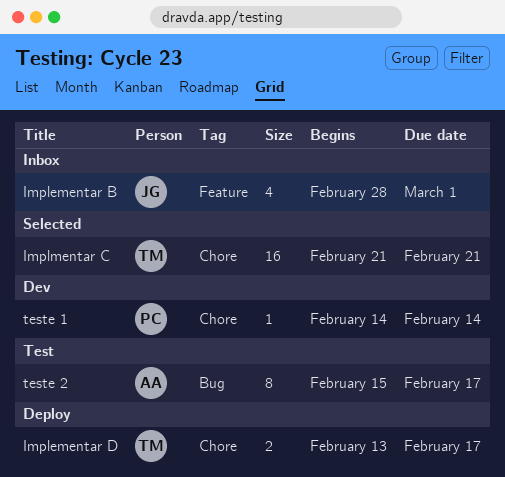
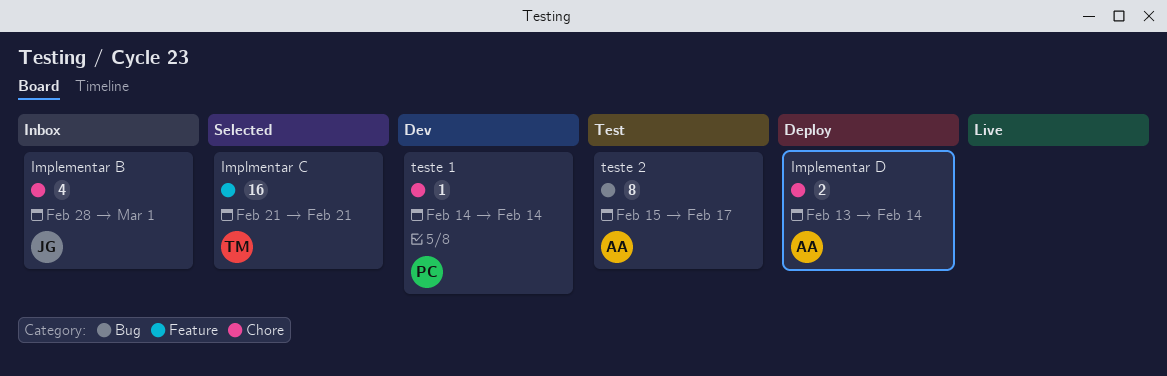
Implementar B, label: Feature -> Chore
Implementar D, owner: TM -> AA
Implementar D, due: Feb 17 -> Feb 14
Implmentar C, label: Chore -> Feature

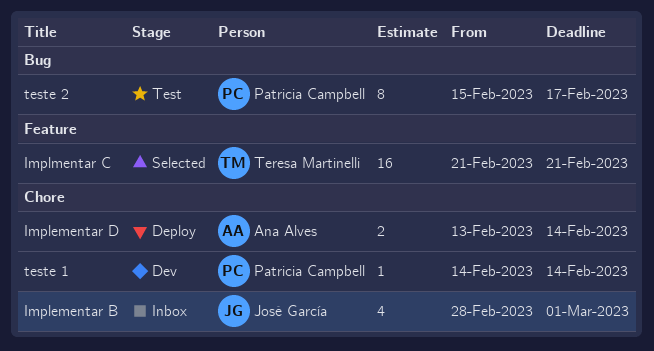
teste 2, owner: Ana Alves -> Patricia Campbell

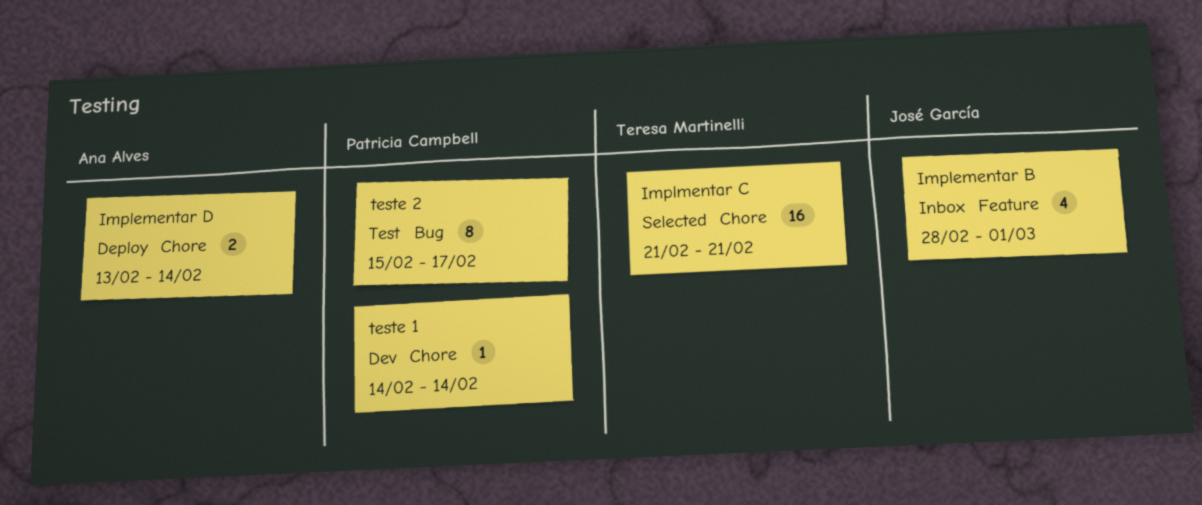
Implementar B, label: Chore -> Feature
Implmentar C, label: Feature -> Chore

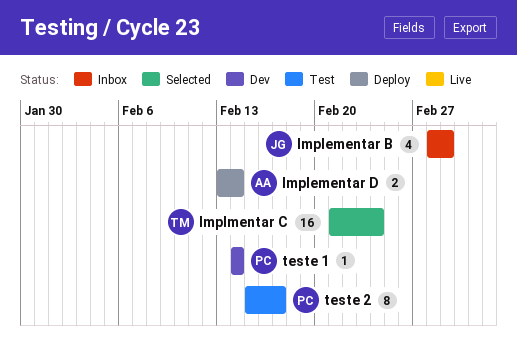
Implmentar C, due: Feb 21 -> Feb 24

